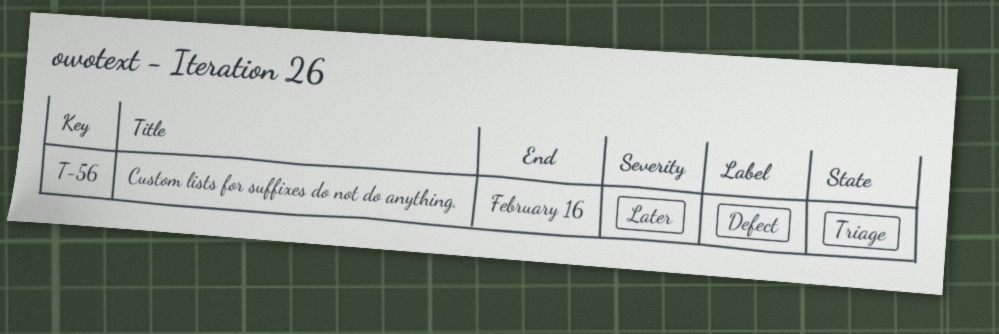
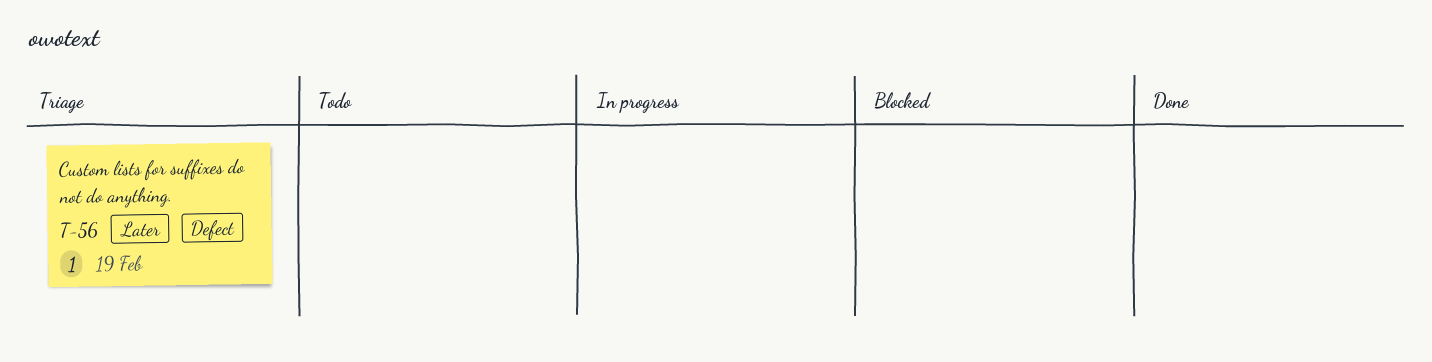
T-56, due: Feb 16 -> Feb 19

